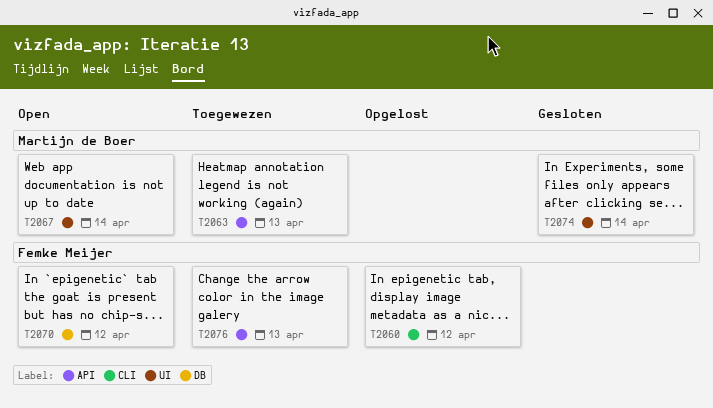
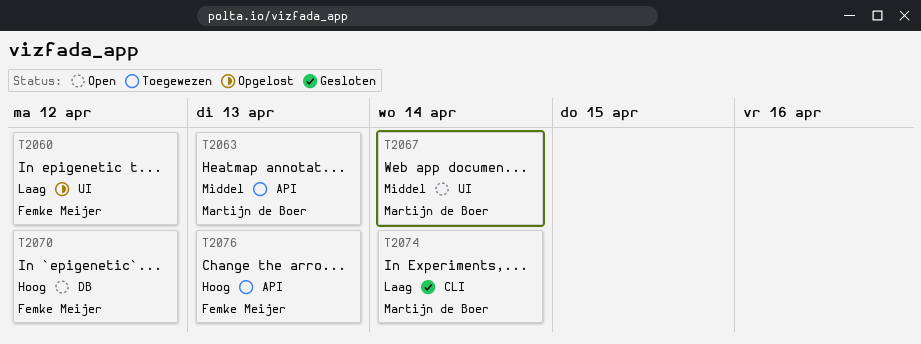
T2060, label: CLI -> UI
T2074, label: UI -> CLI

